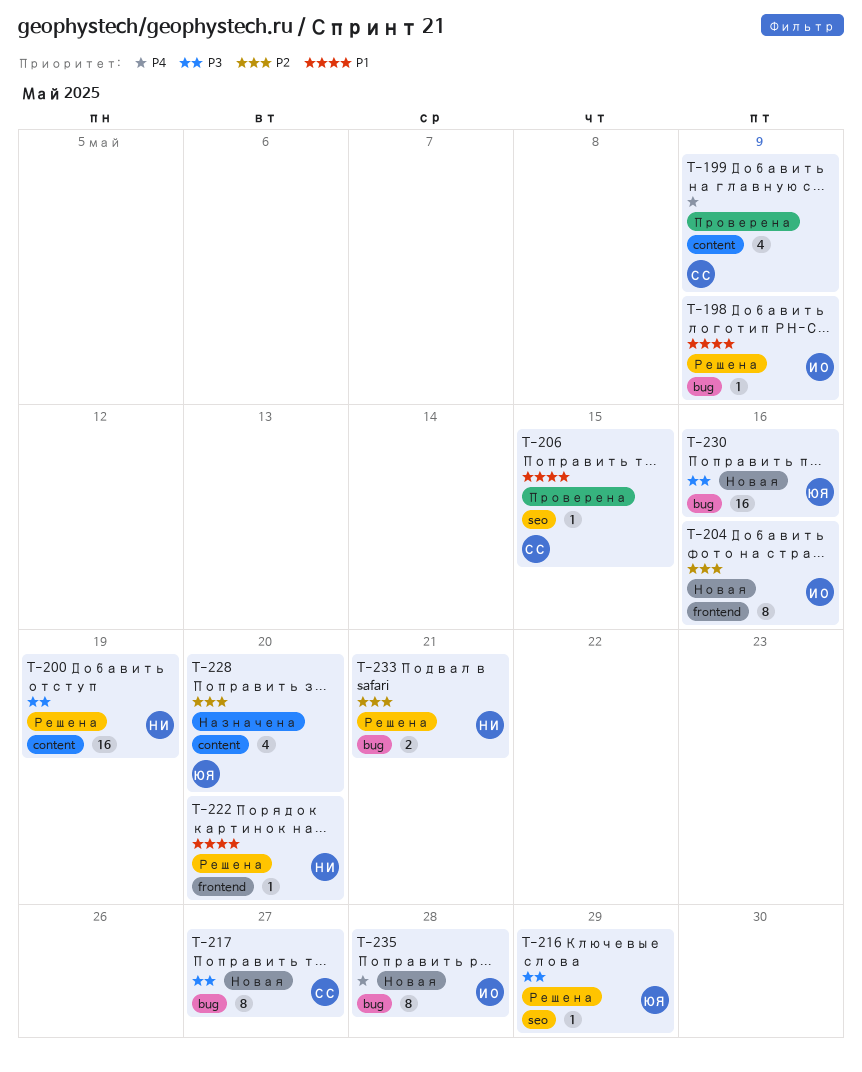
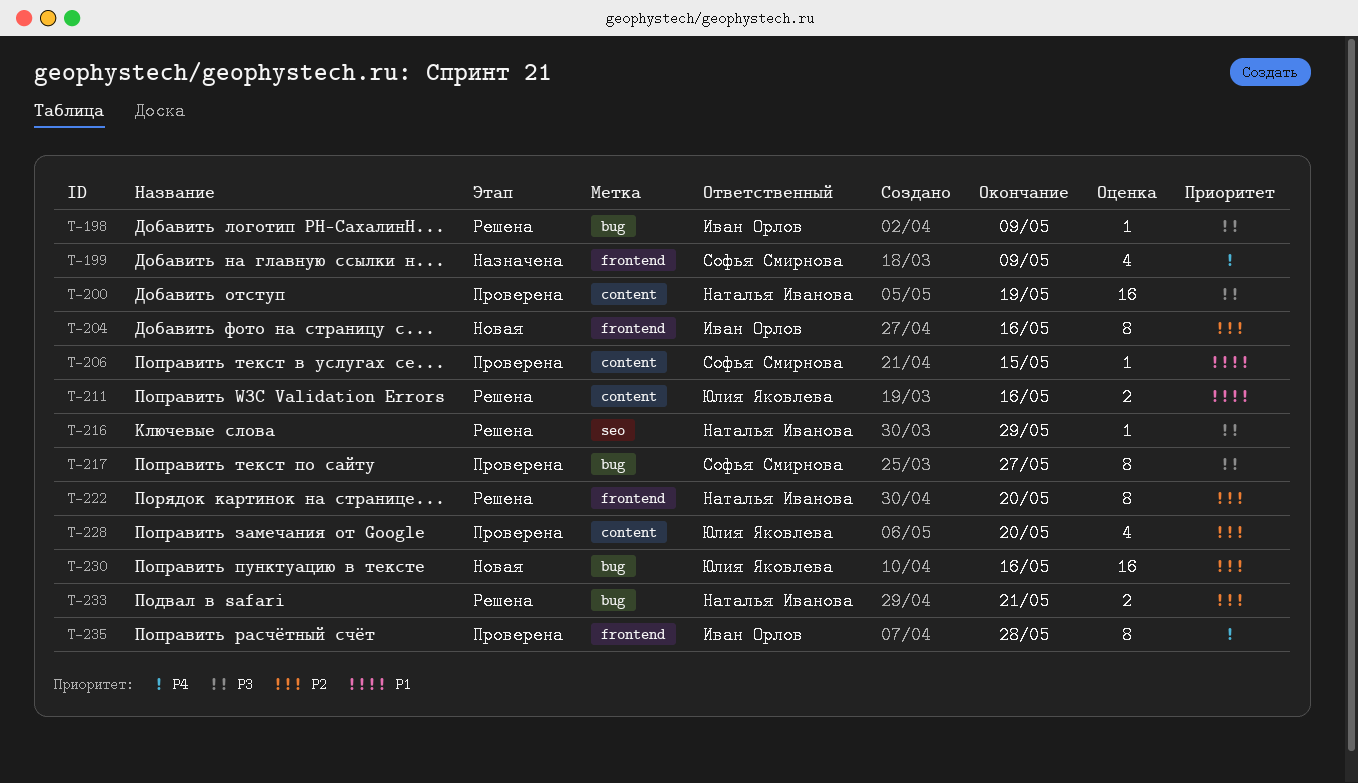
T-198, priority: P1 -> P3
T-199, status: Проверена -> Назначена
T-199, label: content -> frontend
T-200, status: Решена -> Проверена
T-206, label: seo -> content
T-211: none -> present
T-216, owner: Юлия Яковлева -> Наталья Иванова
T-217, status: Новая -> Проверена
T-222, priority: P1 -> P2
T-222, estimate: 1 -> 8
T-228, status: Назначена -> Проверена
T-230, priority: P3 -> P2
T-235, status: Новая -> Проверена
T-235, label: bug -> frontend

